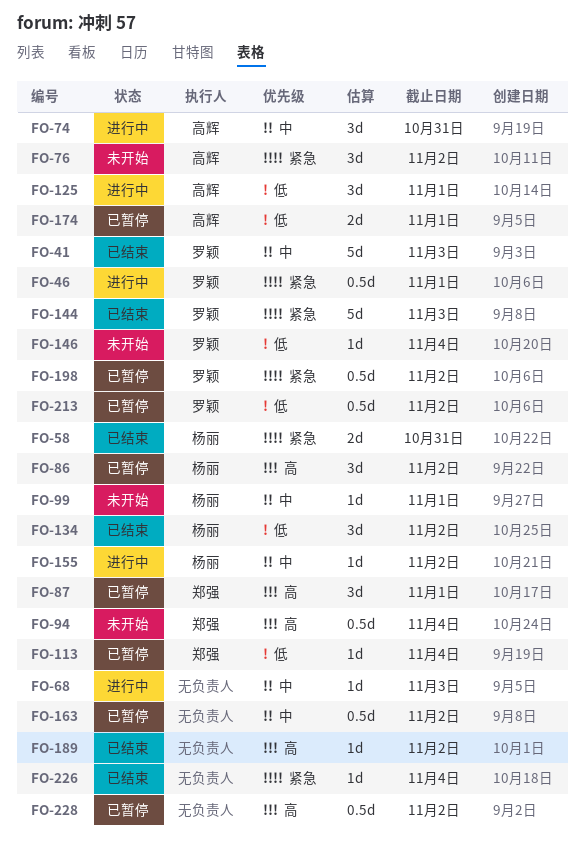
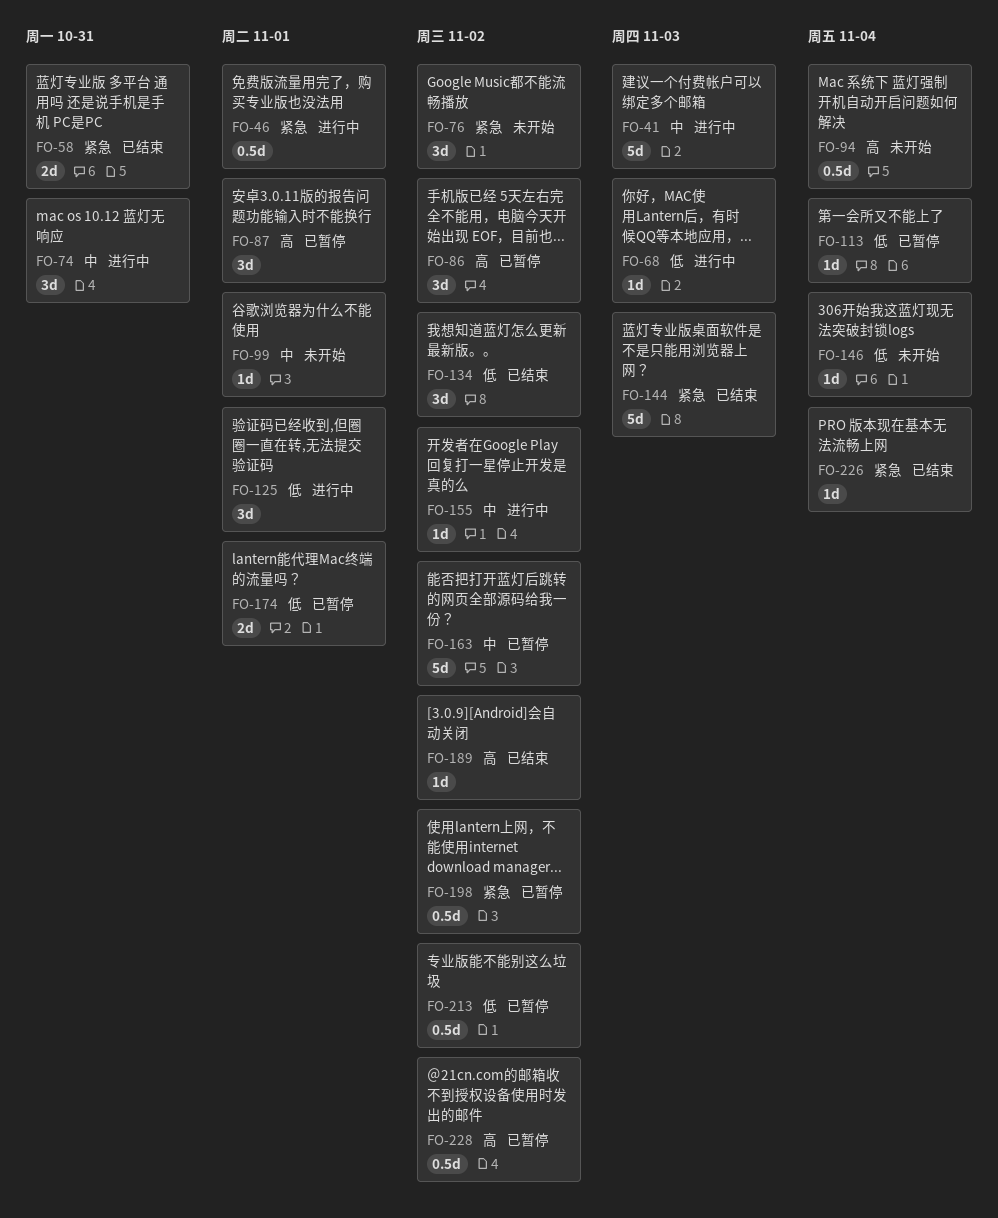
FO-41, status: 已结束 -> 进行中
FO-68, priority: 中 -> 低
FO-163, estimate: 0.5d -> 5d

